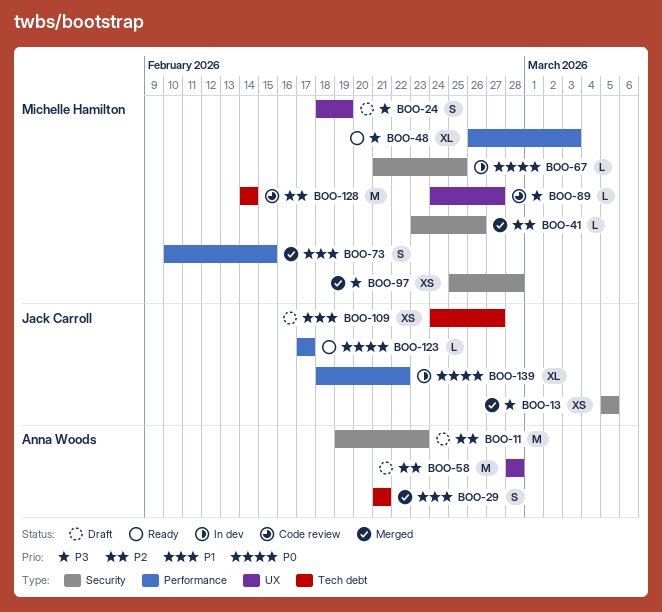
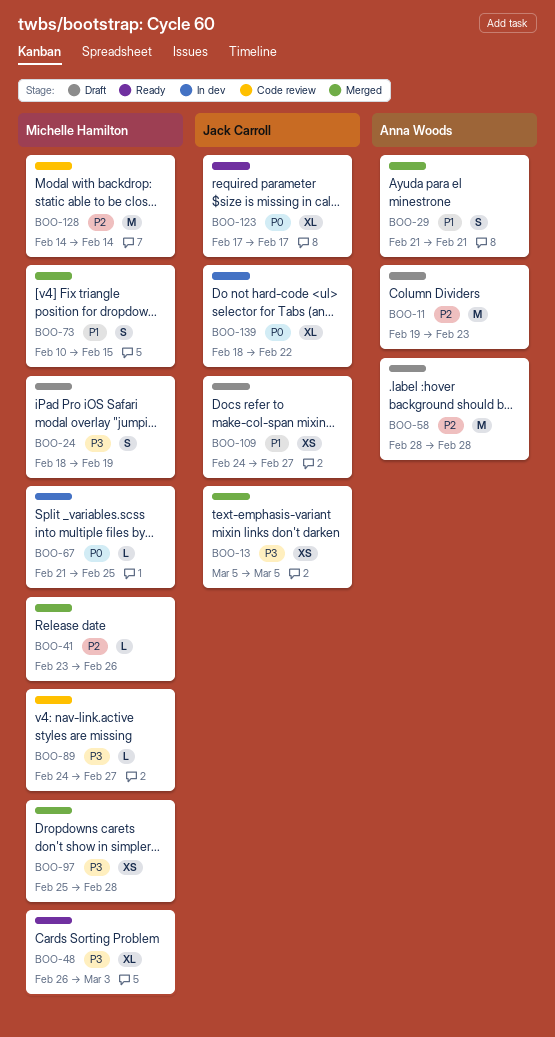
BOO-123, estimate: L -> XL

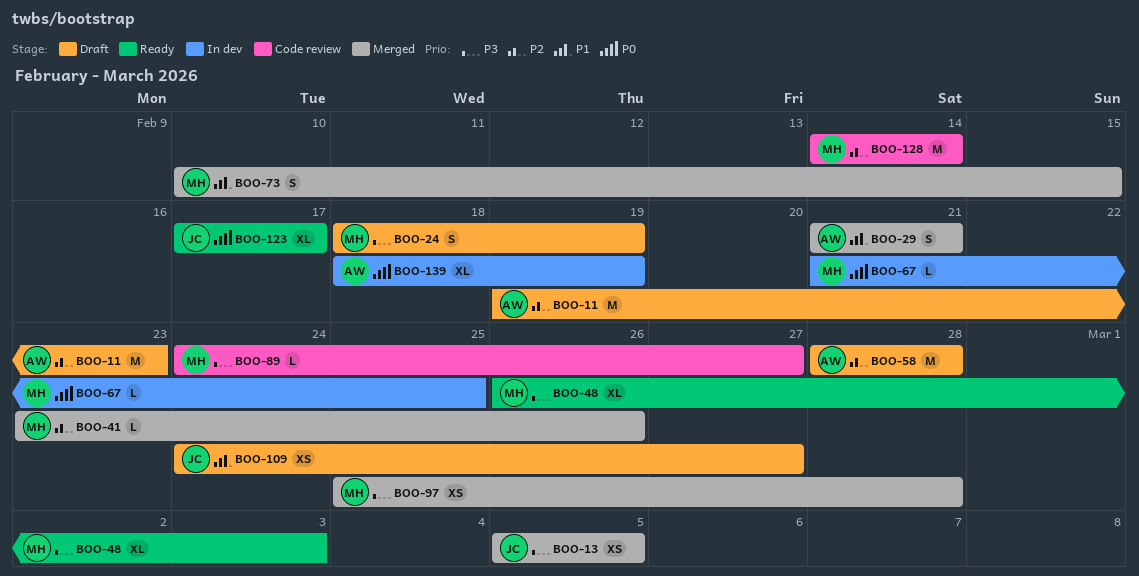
BOO-139, owner: Jack Carroll -> Anna Woods
BOO-139, due: Feb 22 -> Feb 19

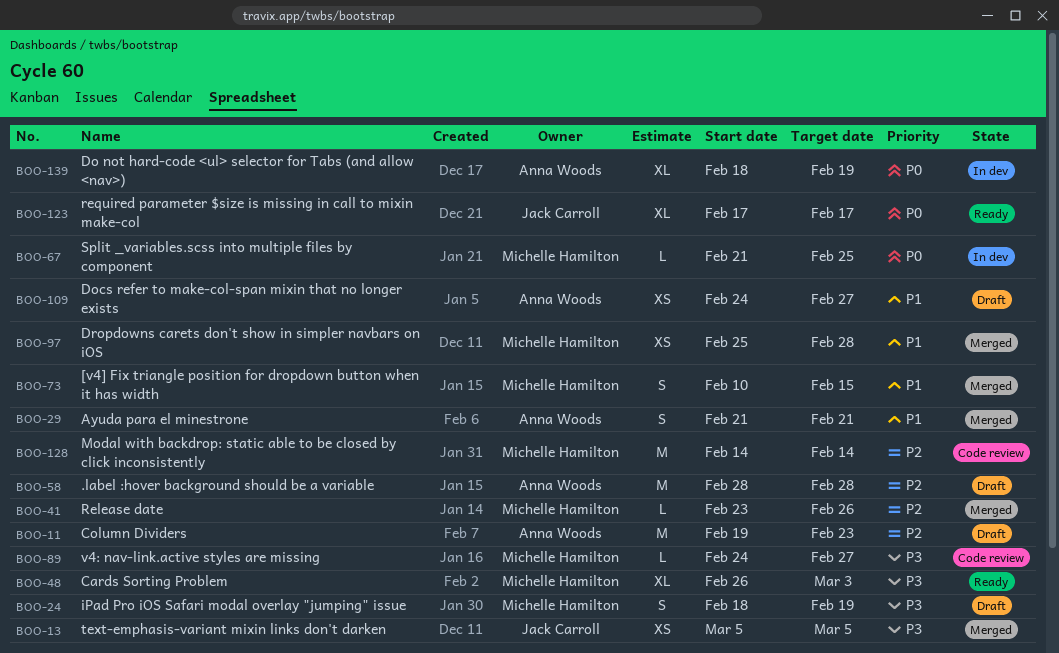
BOO-97, priority: P3 -> P1
BOO-109, owner: Jack Carroll -> Anna Woods

